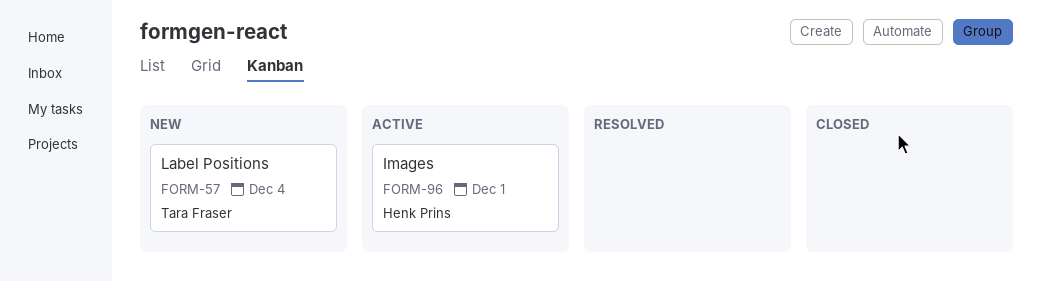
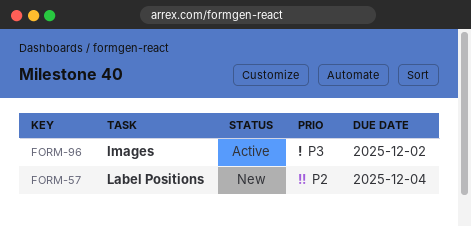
FORM-96, due: Dec 1 -> Dec 2

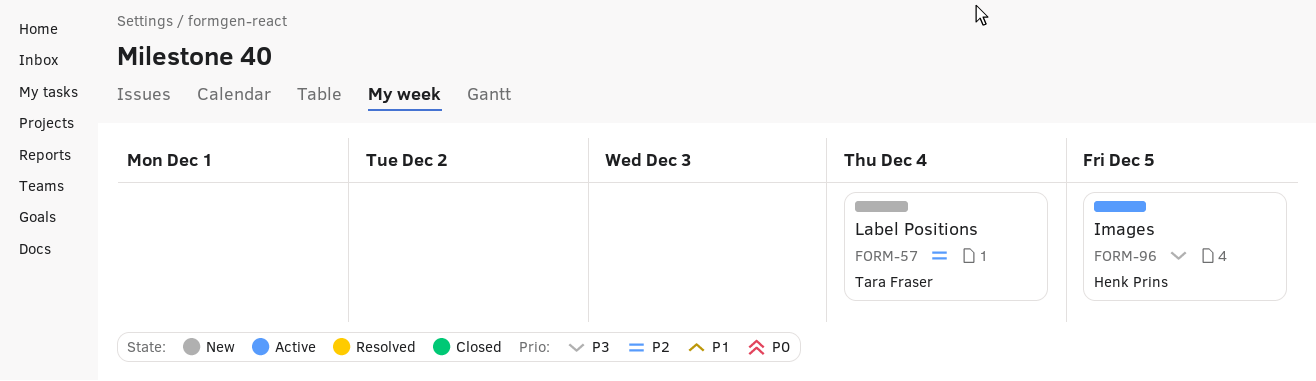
FORM-96, due: Dec 2 -> Dec 5

